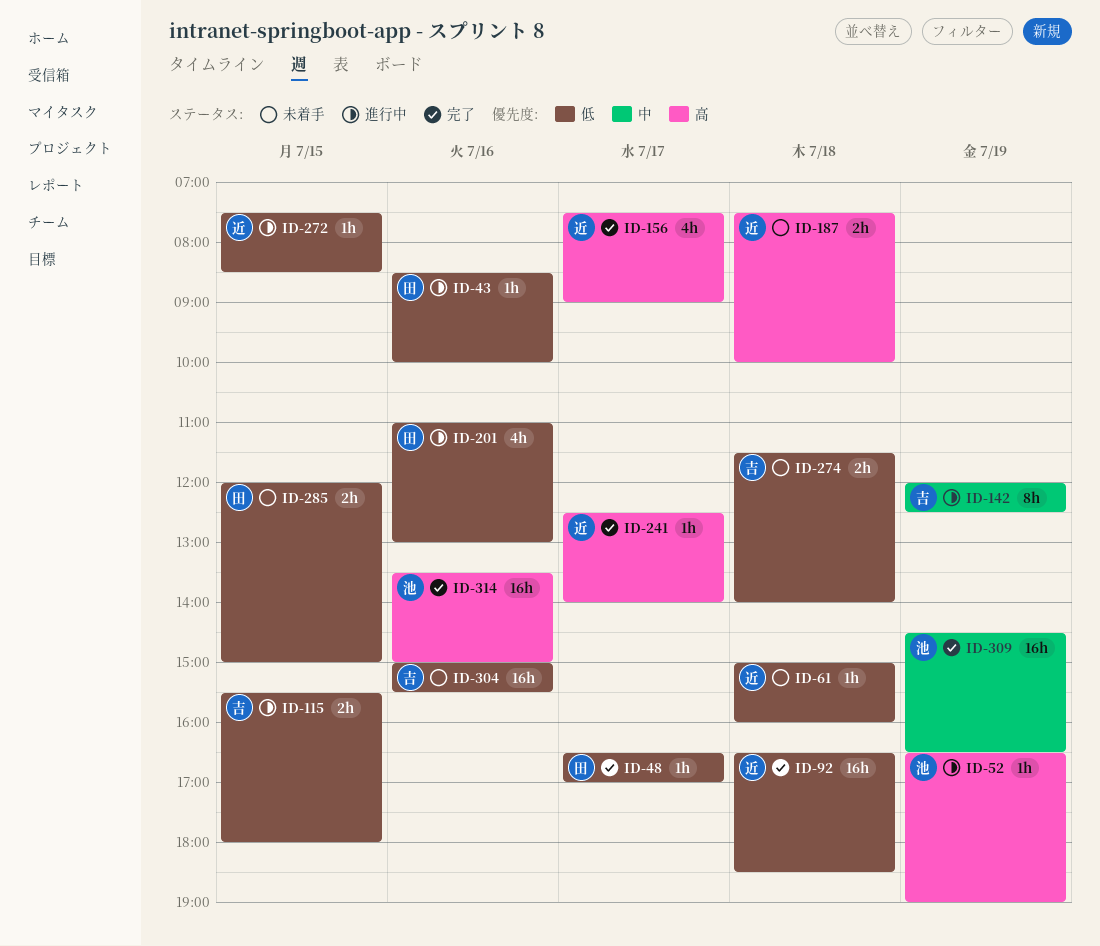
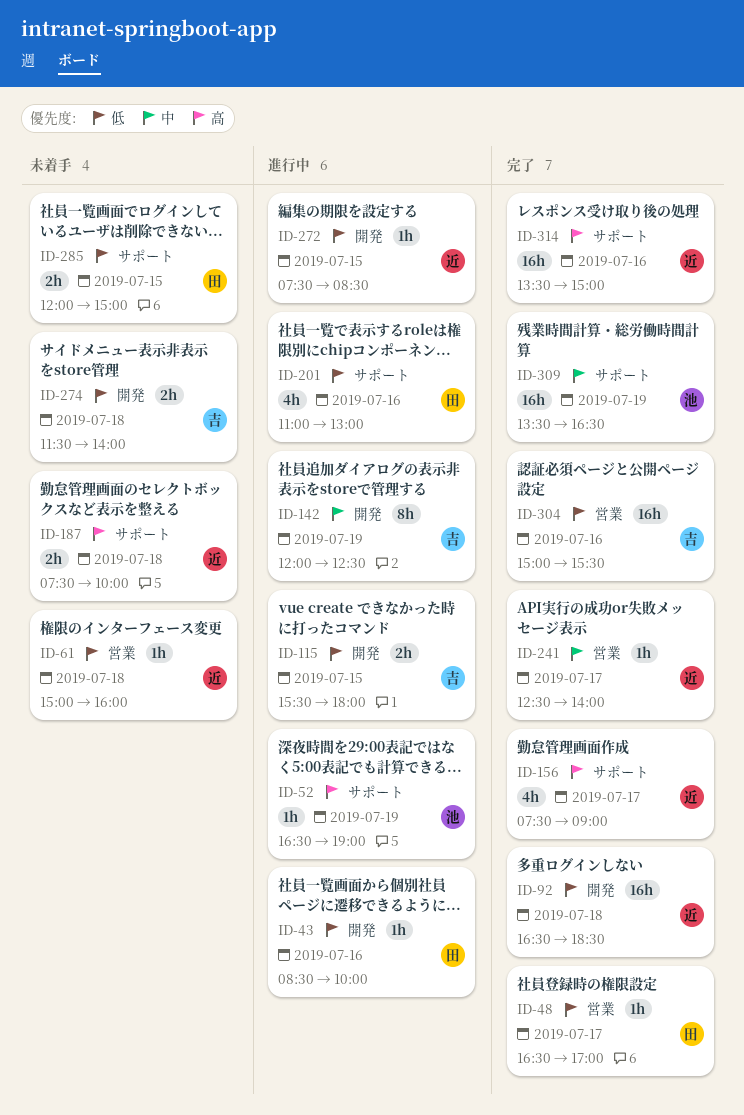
ID-241, priority: 高 -> 中
ID-304, status: 未着手 -> 完了
ID-309, begins: 14:30 -> 13:30
ID-314, owner: 池 -> 近

